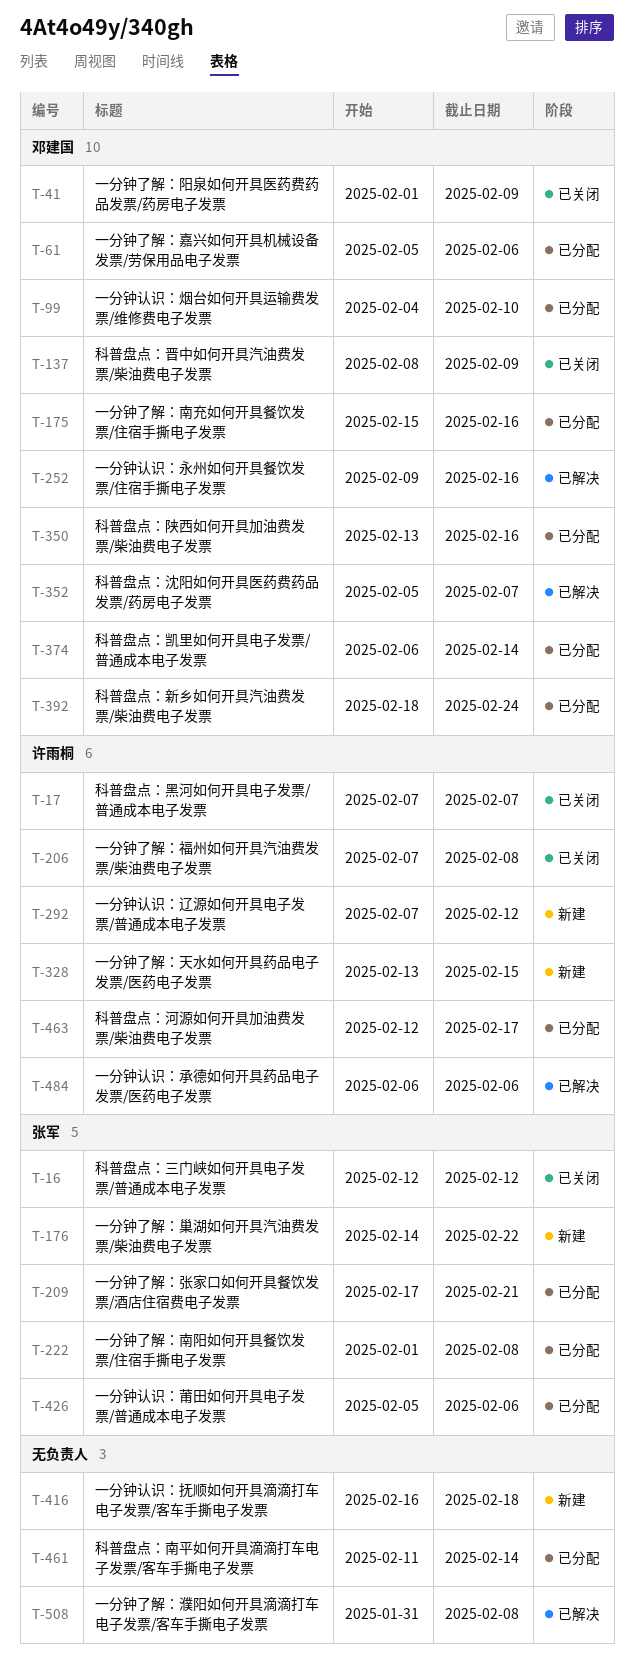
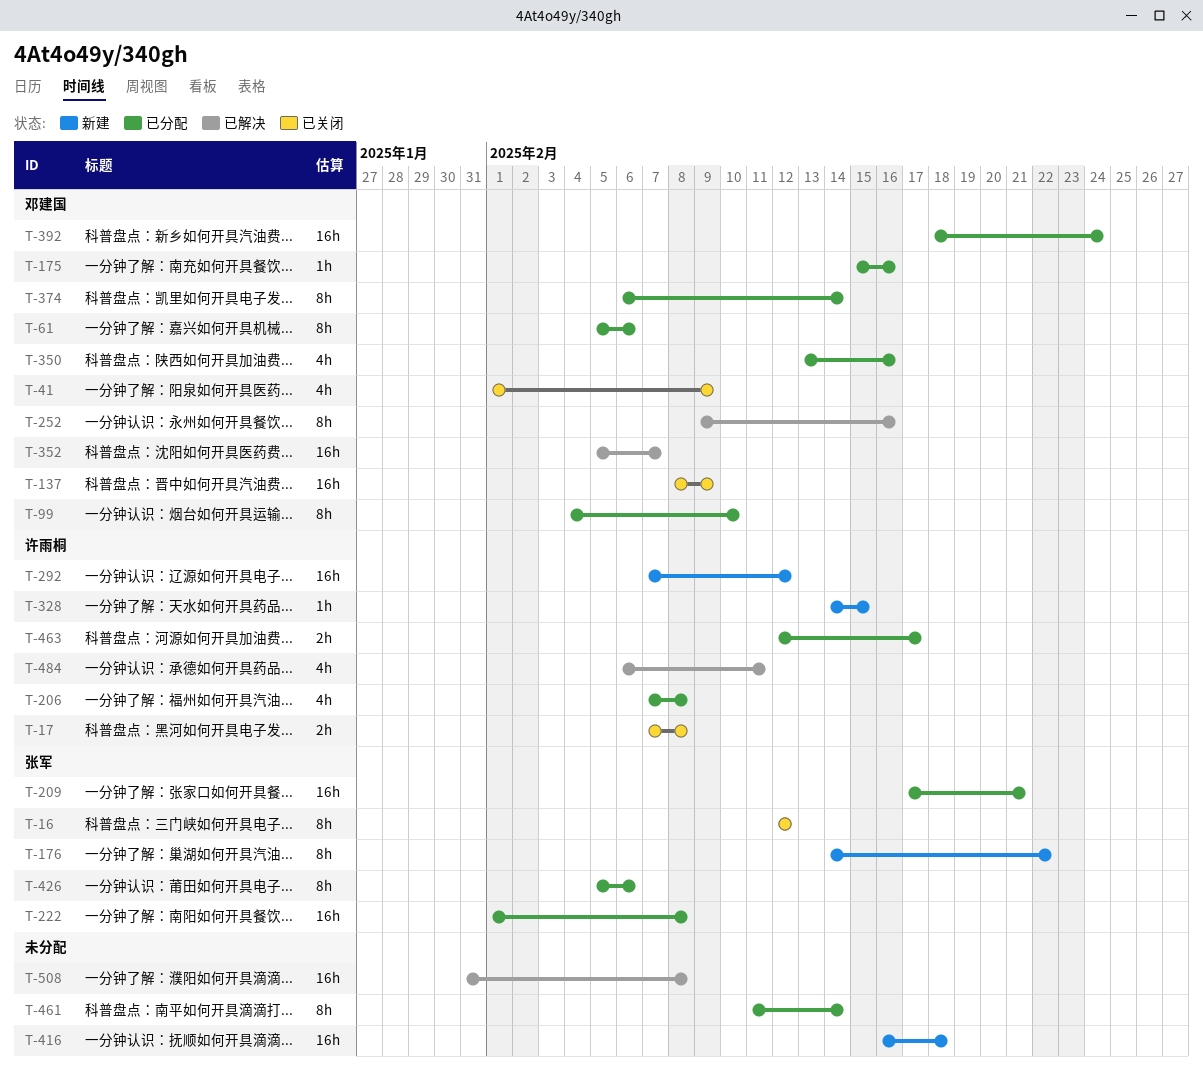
T-17, due: Feb 7 -> Feb 8
T-206, status: 已关闭 -> 已分配
T-328, start: Feb 13 -> Feb 14
T-484, due: Feb 6 -> Feb 11

